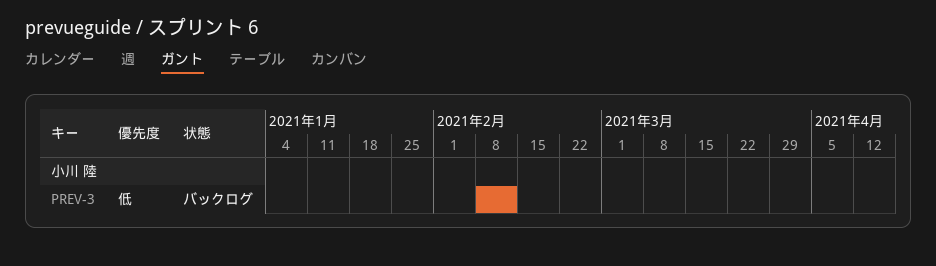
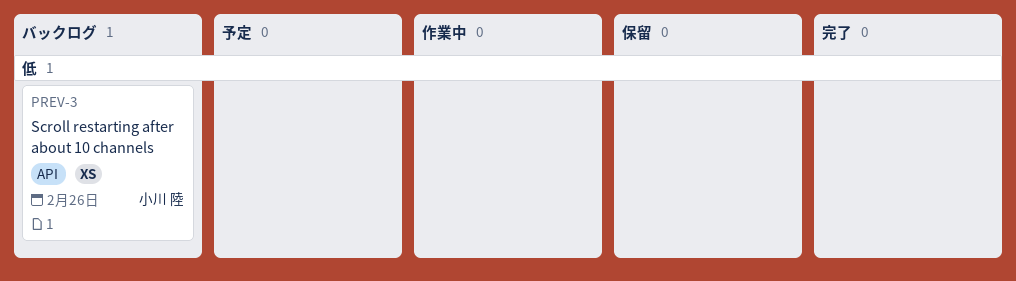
PREV-3, due: Feb 12 -> Feb 26

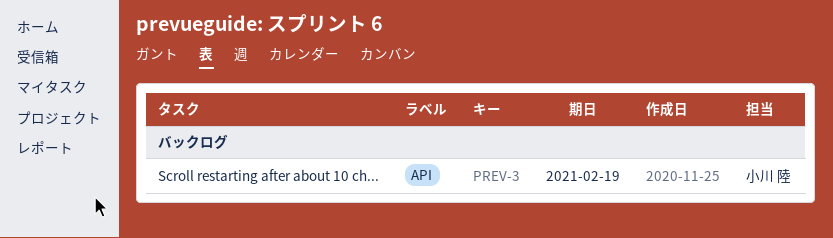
PREV-3, due: Feb 26 -> Feb 19

